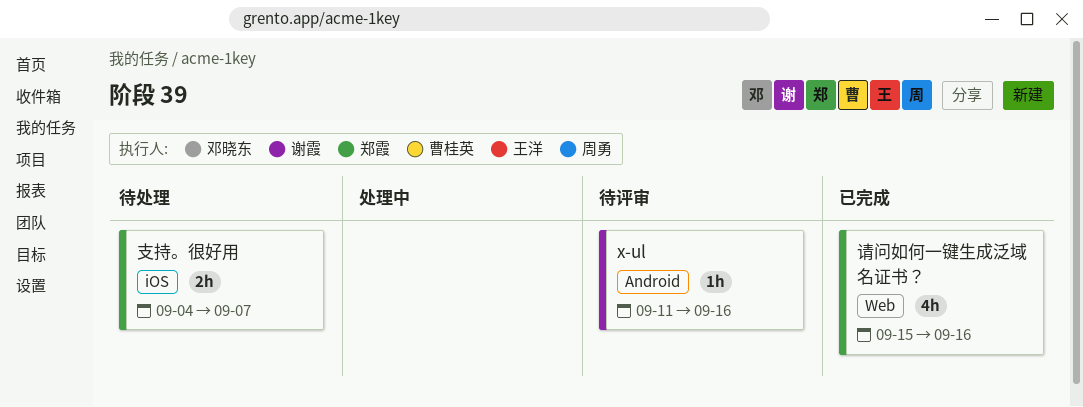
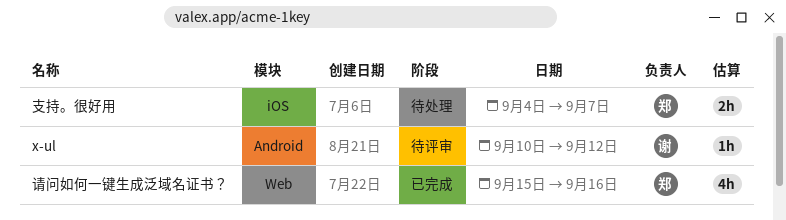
x-ul, start: Sep 11 -> Sep 10
x-ul, due: Sep 16 -> Sep 12

